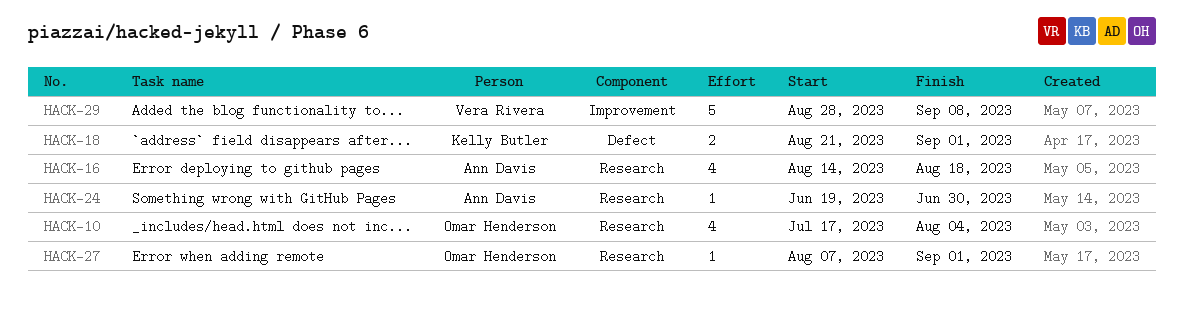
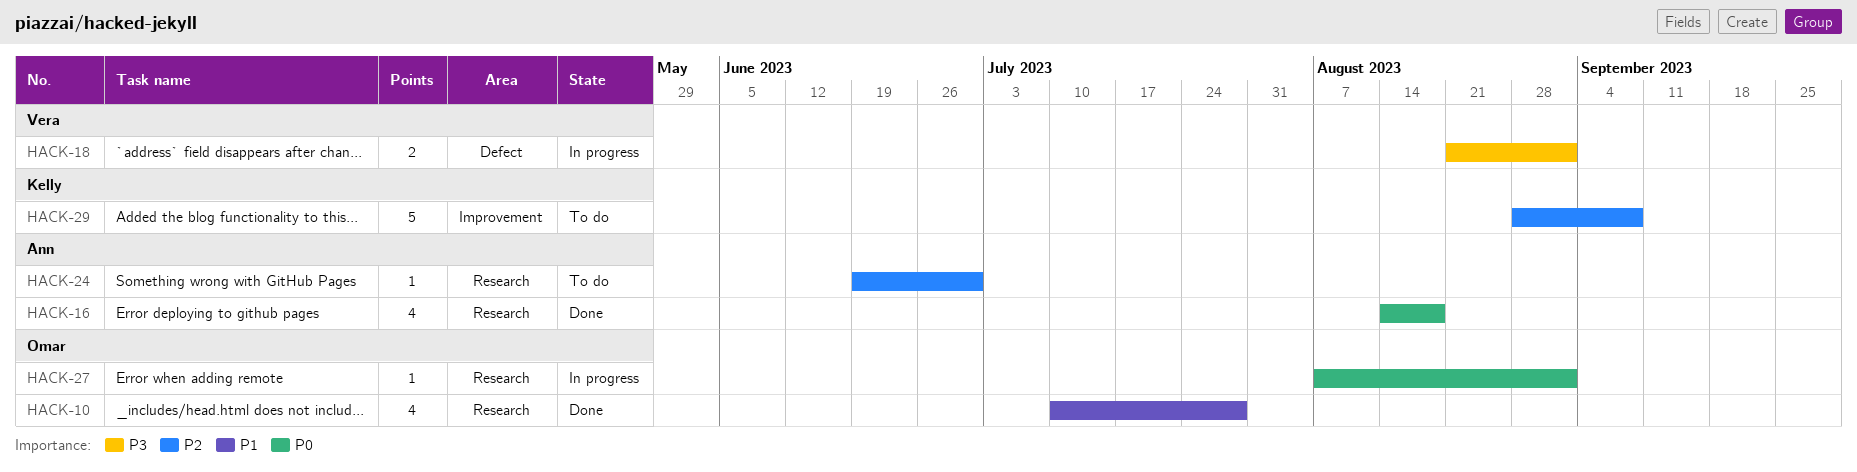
HACK-10, start: Jul 17 -> Jul 10
HACK-10, due: Aug 4 -> Jul 28
HACK-18, owner: Kelly Butler -> Vera Rivera
HACK-29, owner: Vera Rivera -> Kelly Butler

